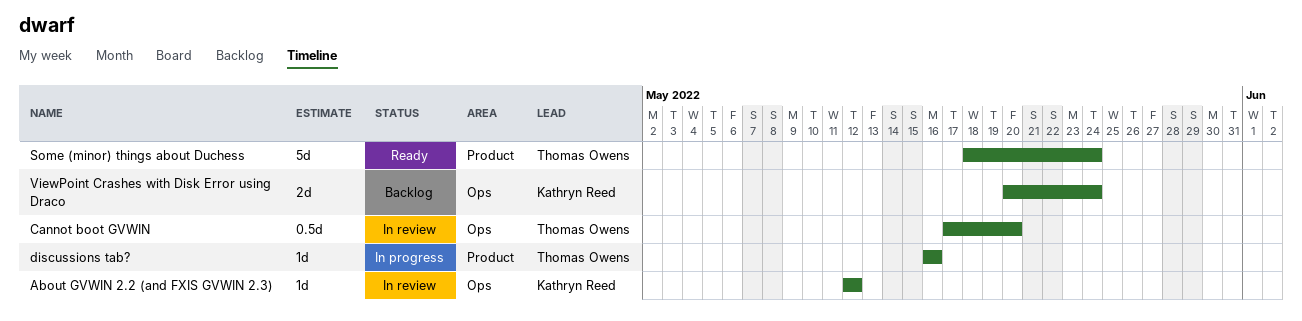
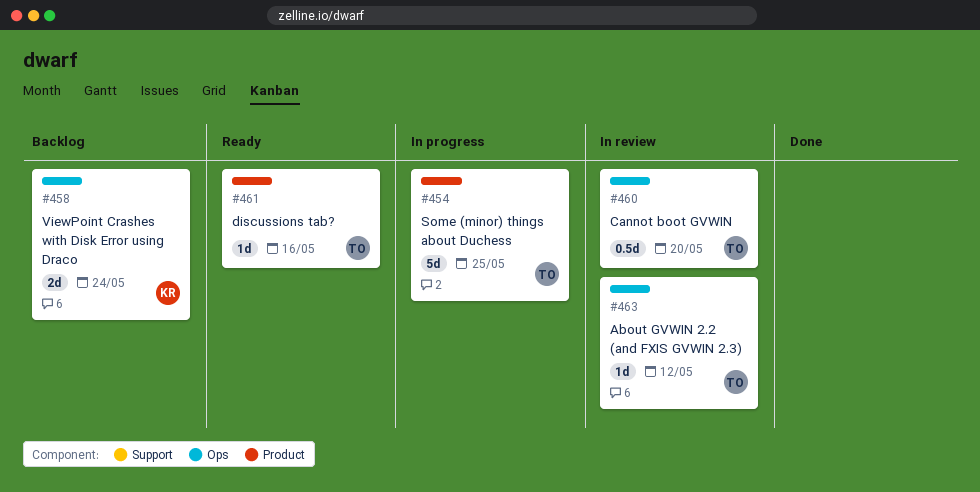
About GVWIN 2.2 (and FXIS GVWIN 2.3), owner: Kathryn Reed -> Thomas Owens
discussions tab?, status: In progress -> Ready
Some (minor) things about Duchess, status: Ready -> In progress
Some (minor) things about Duchess, due: May 24 -> May 25

